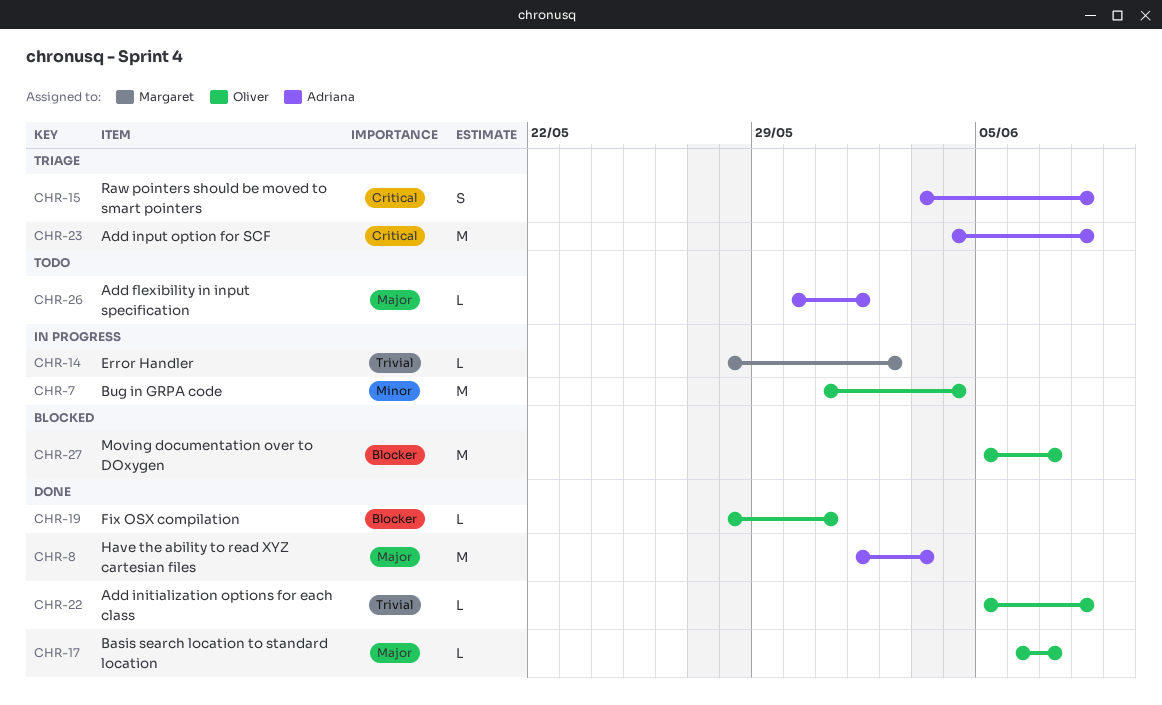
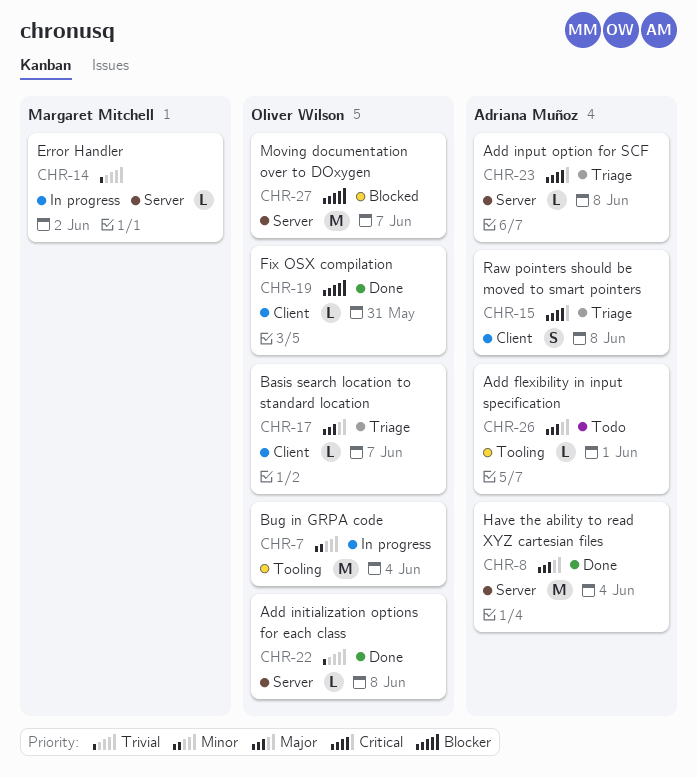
CHR-8, due: Jun 3 -> Jun 4
CHR-17, status: Done -> Triage
CHR-23, estimate: M -> L

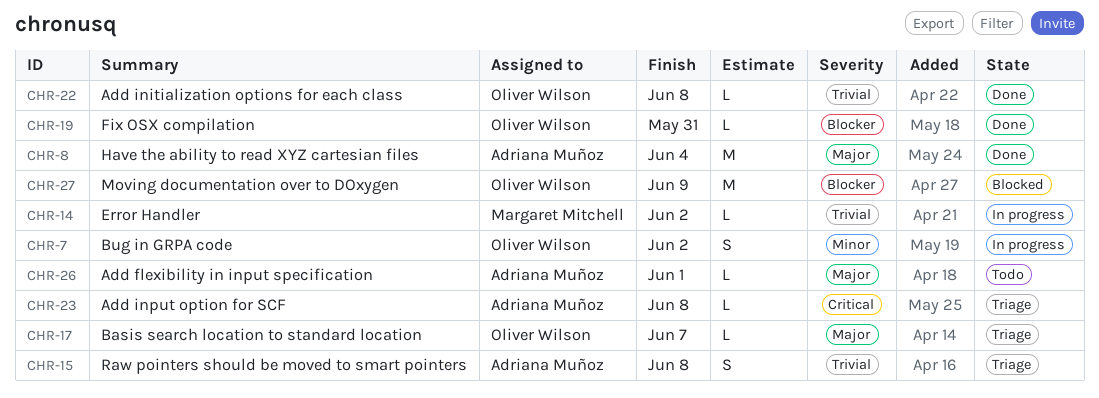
CHR-7, estimate: M -> S
CHR-7, due: Jun 4 -> Jun 2
CHR-15, priority: Critical -> Trivial
CHR-27, due: Jun 7 -> Jun 9

